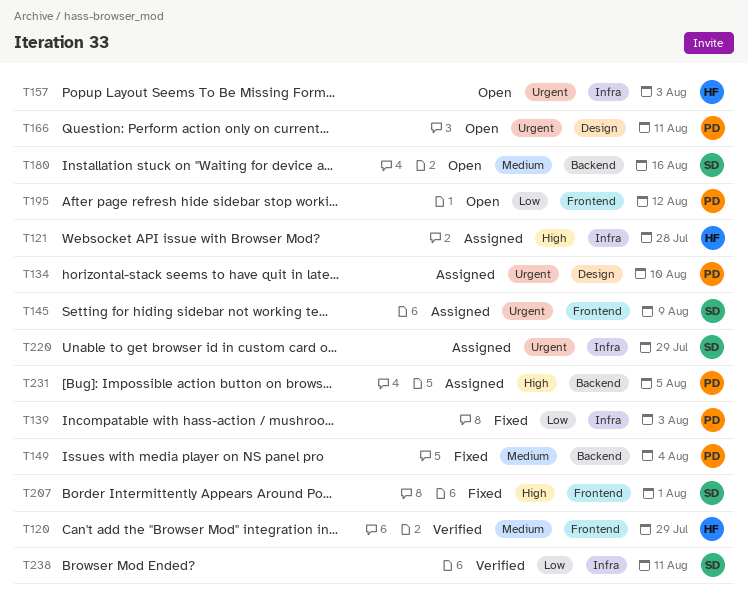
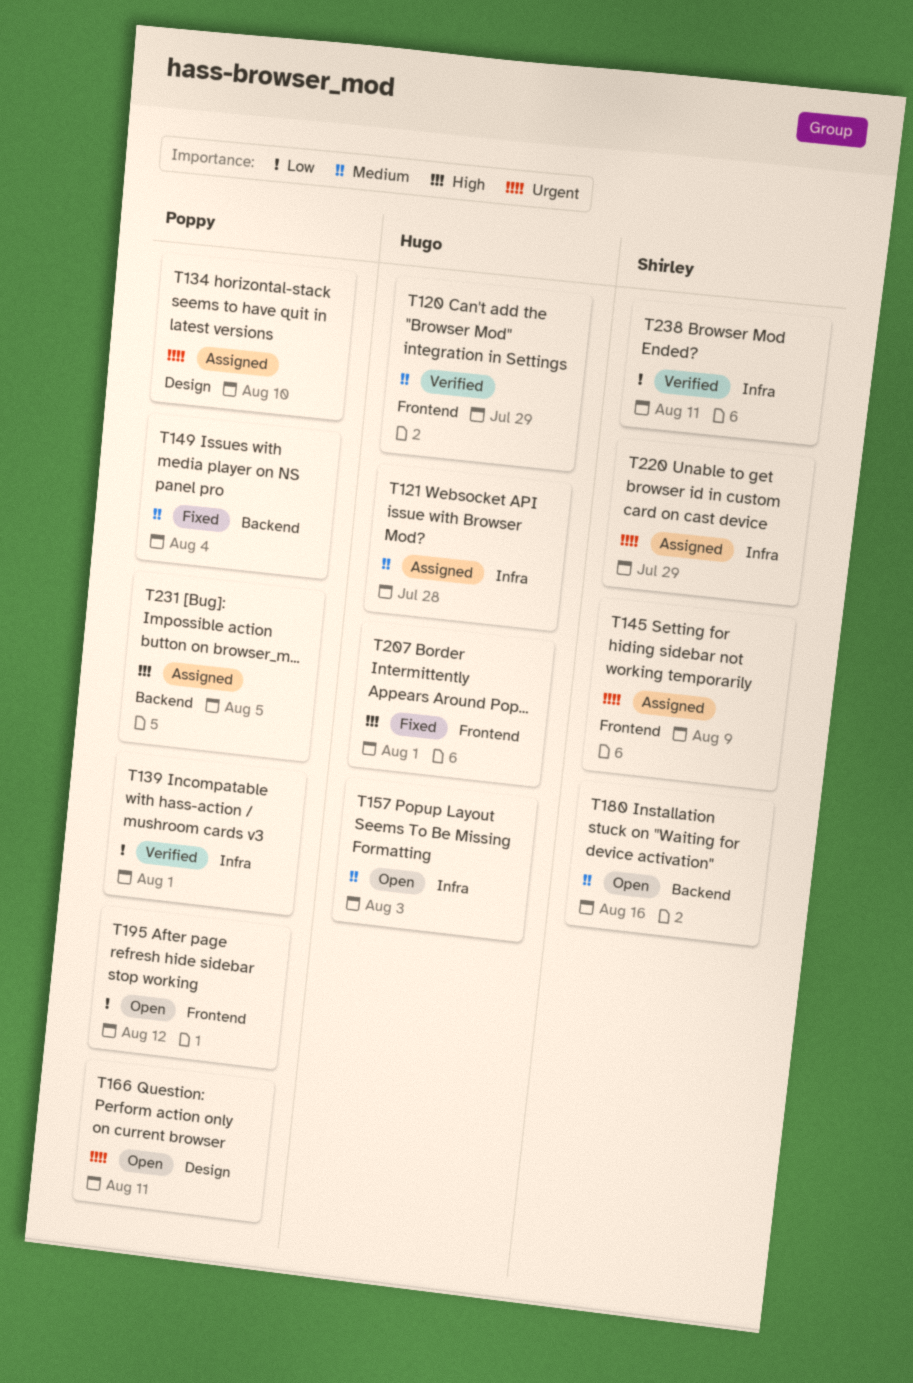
T121, priority: High -> Medium
T139, status: Fixed -> Verified
T139, due: Aug 3 -> Aug 1
T157, priority: Urgent -> Medium
T207, owner: Shirley -> Hugo

